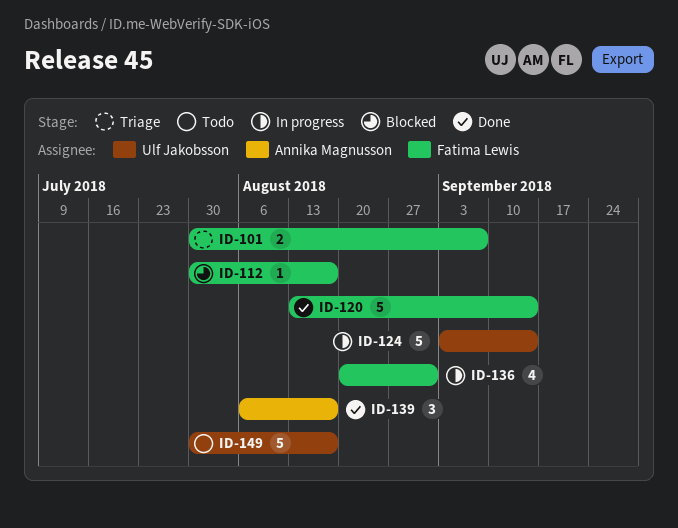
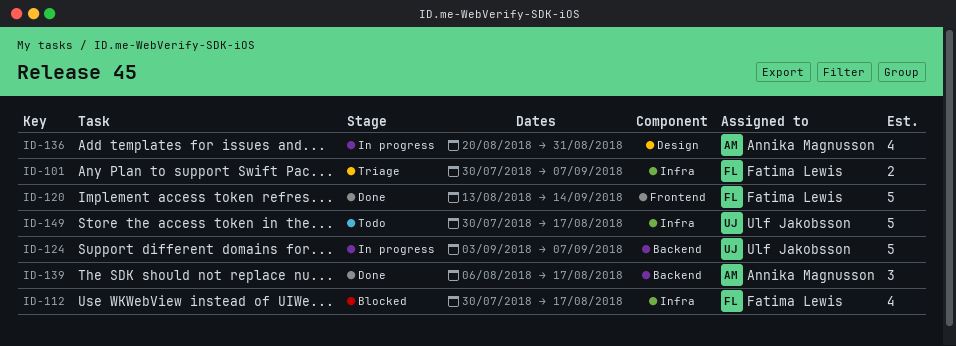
ID-112, estimate: 1 -> 4
ID-124, due: Sep 14 -> Sep 7
ID-136, owner: Fatima Lewis -> Annika Magnusson

